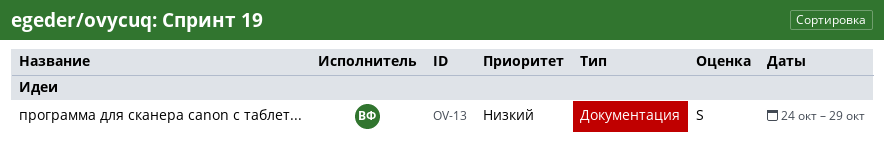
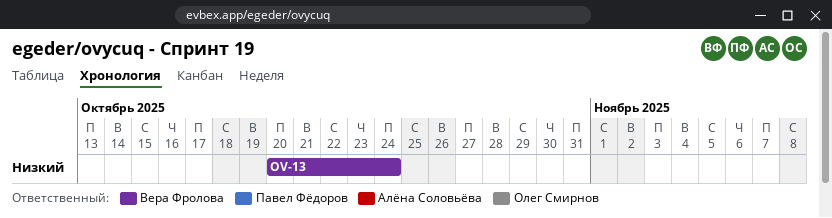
OV-13, start: Oct 24 -> Oct 20
OV-13, due: Oct 29 -> Oct 24

